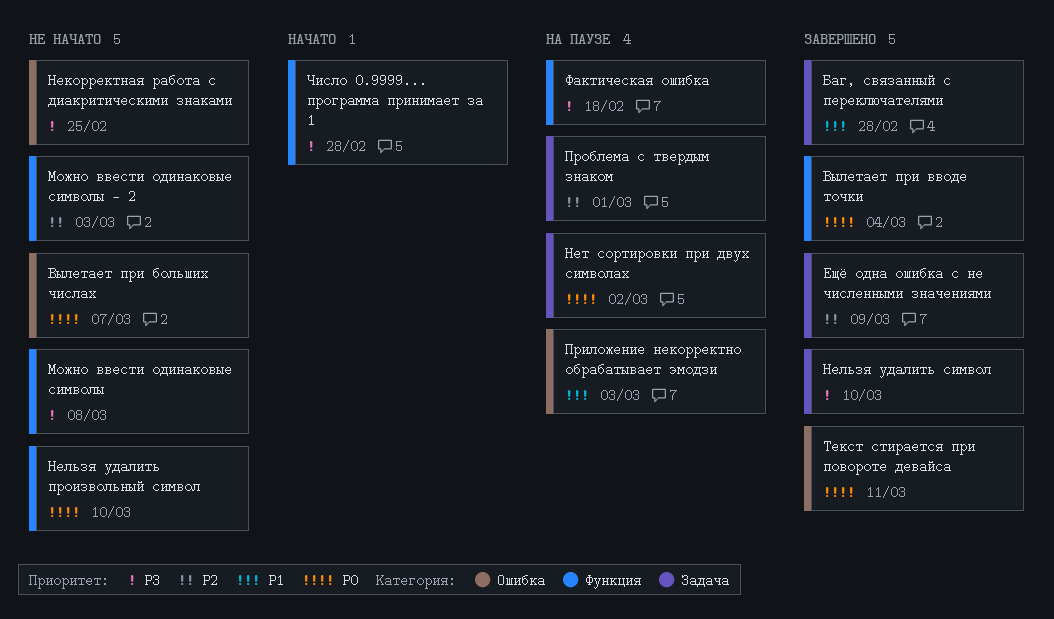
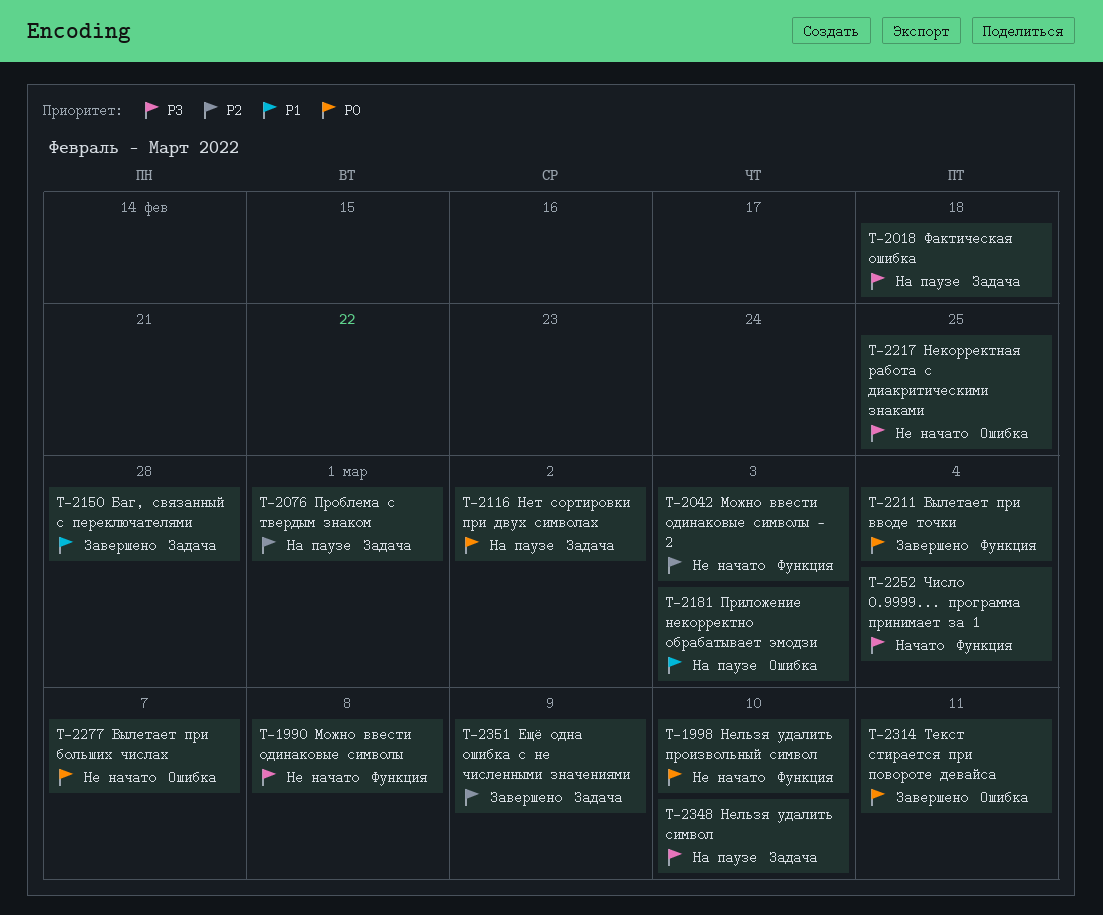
Нельзя удалить символ, status: Завершено -> На паузе
Фактическая ошибка, label: Функция -> Задача
Число 0.9999... программа принимает за 1, due: Feb 28 -> Mar 4

